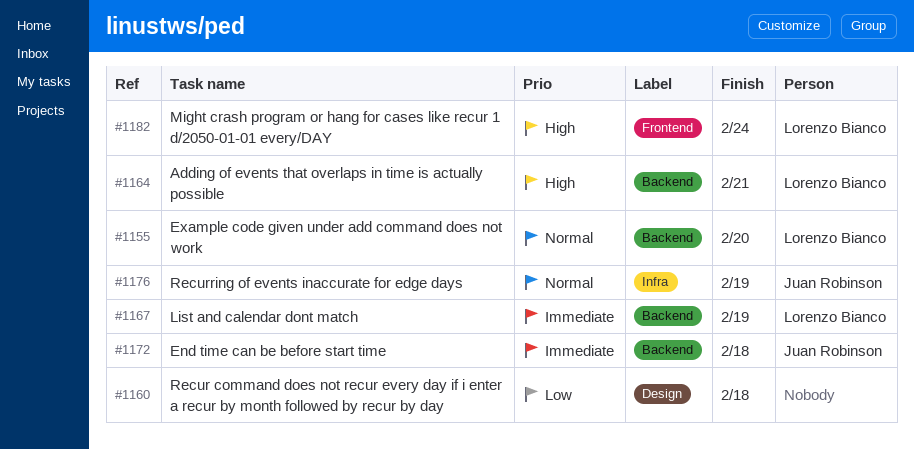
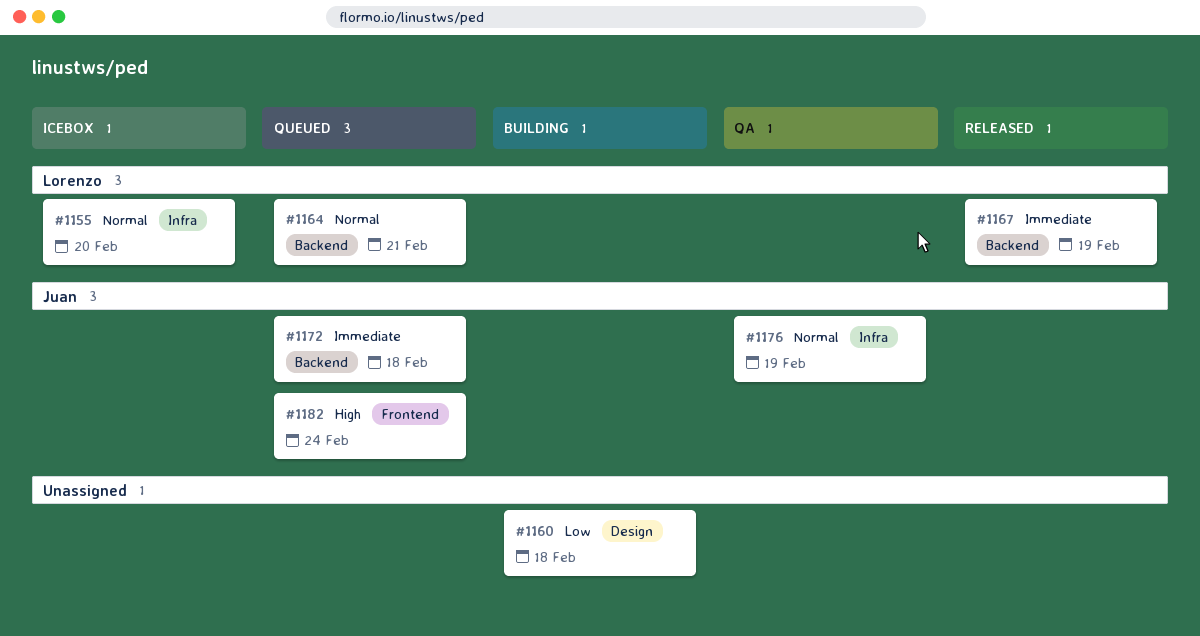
#1155, label: Backend -> Infra
#1164, priority: High -> Normal
#1182, owner: Lorenzo Bianco -> Juan Robinson

